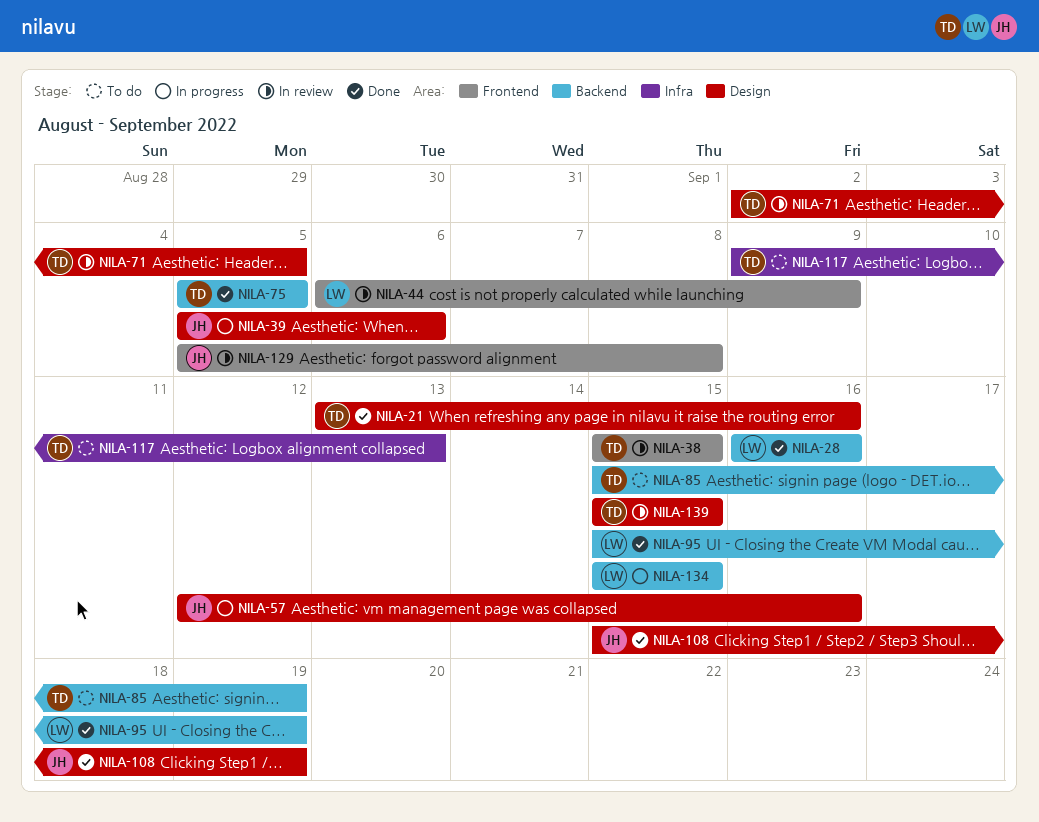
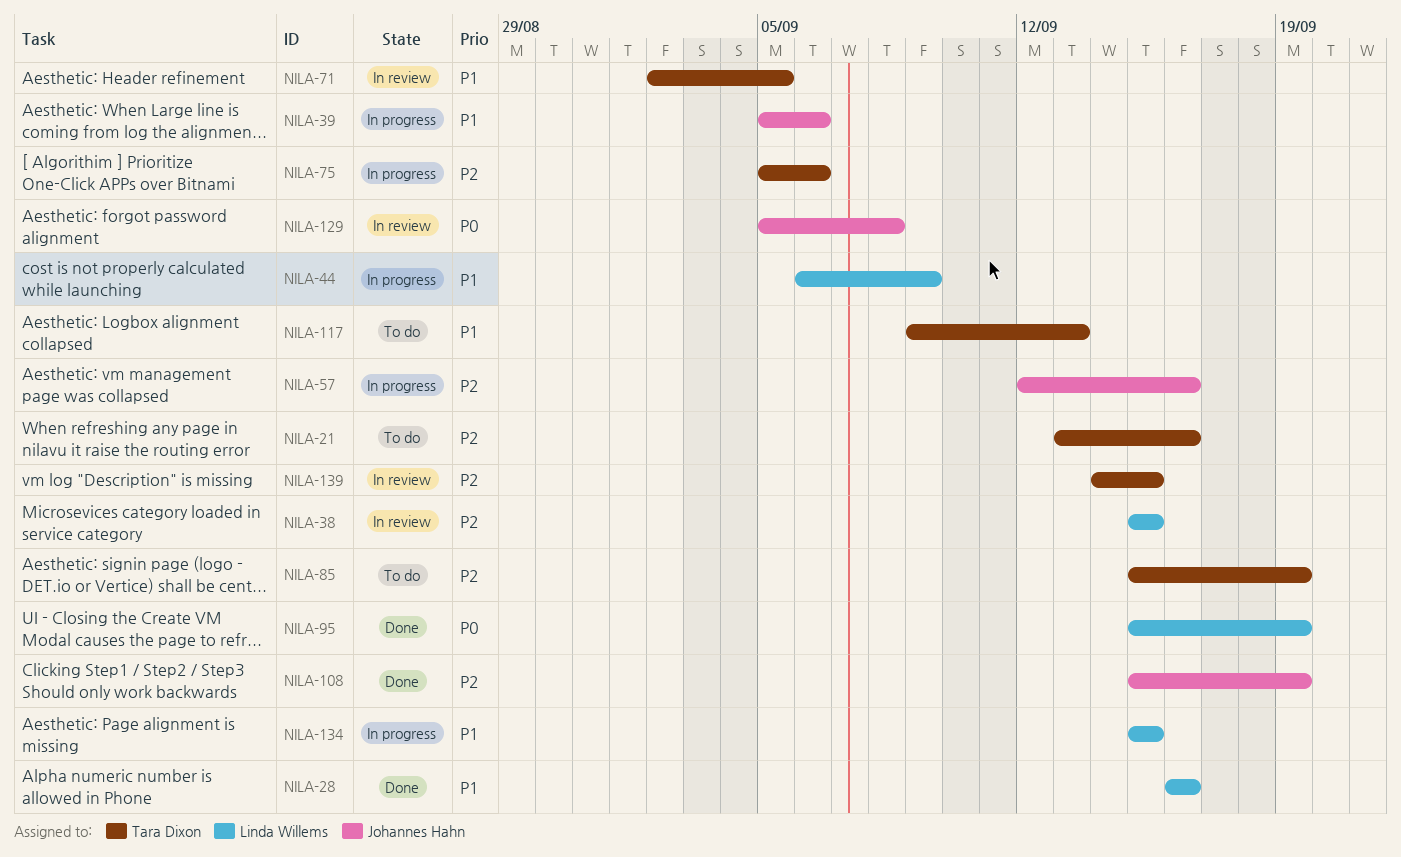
NILA-21, status: Done -> To do
NILA-38, owner: Tara Dixon -> Linda Willems
NILA-44, status: In review -> In progress
NILA-75, status: Done -> In progress
NILA-75, due: Sep 5 -> Sep 6
NILA-139, start: Sep 15 -> Sep 14

